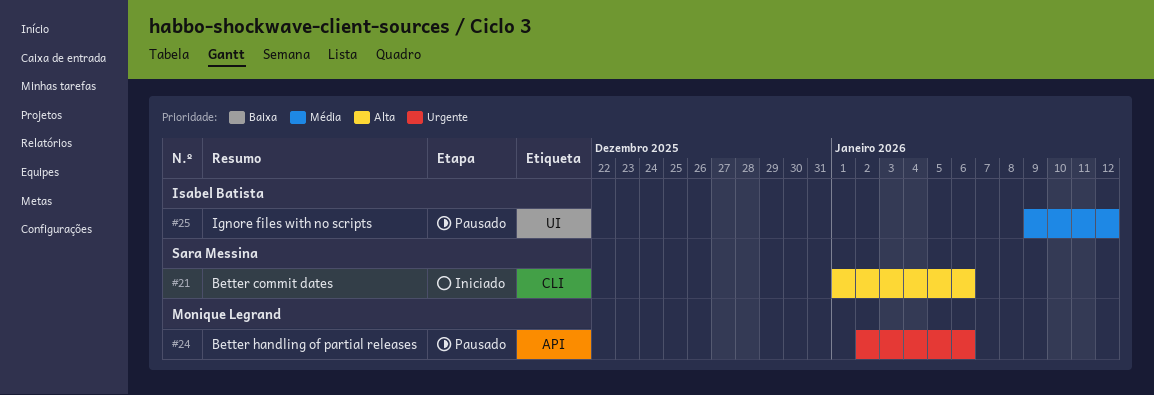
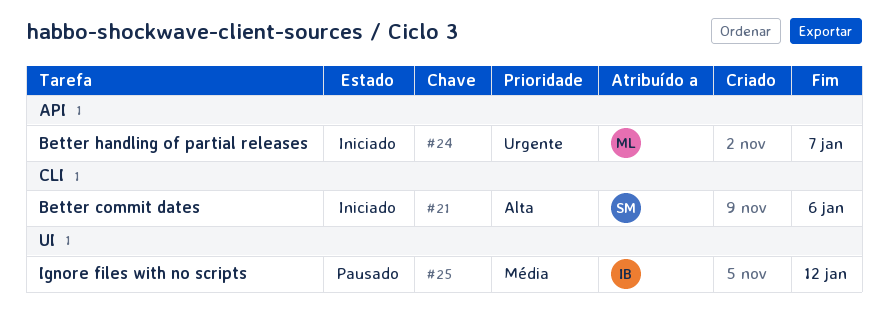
#24, status: Pausado -> Iniciado
#24, due: Jan 6 -> Jan 7

